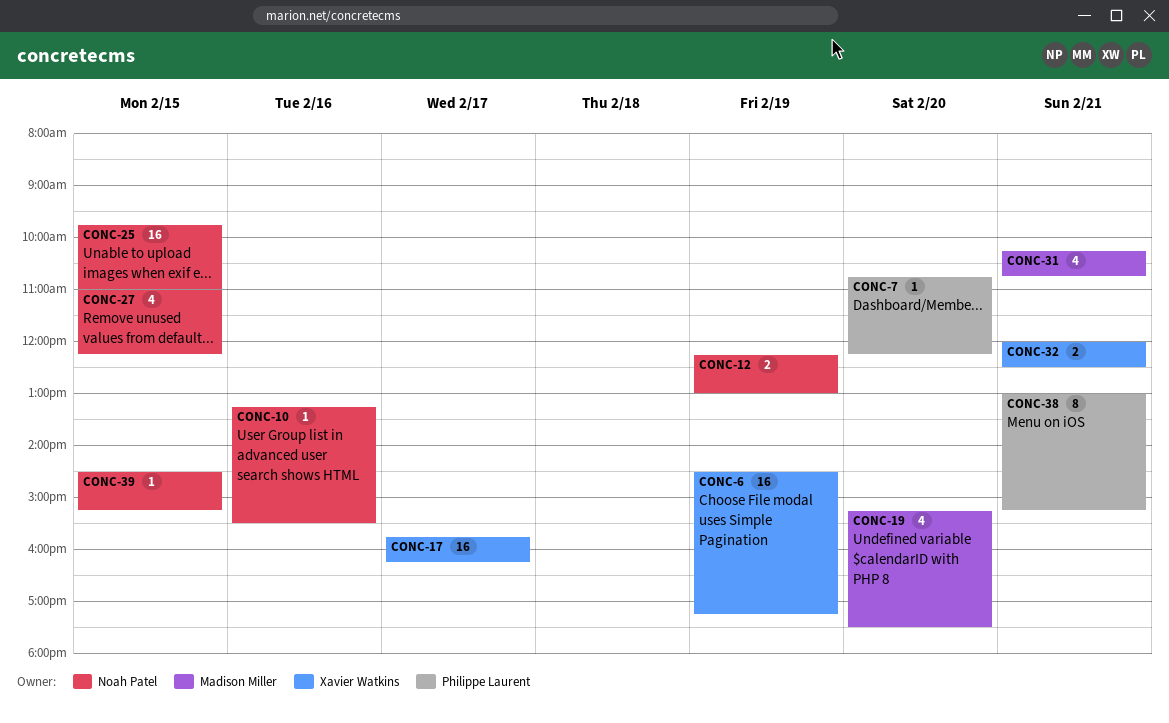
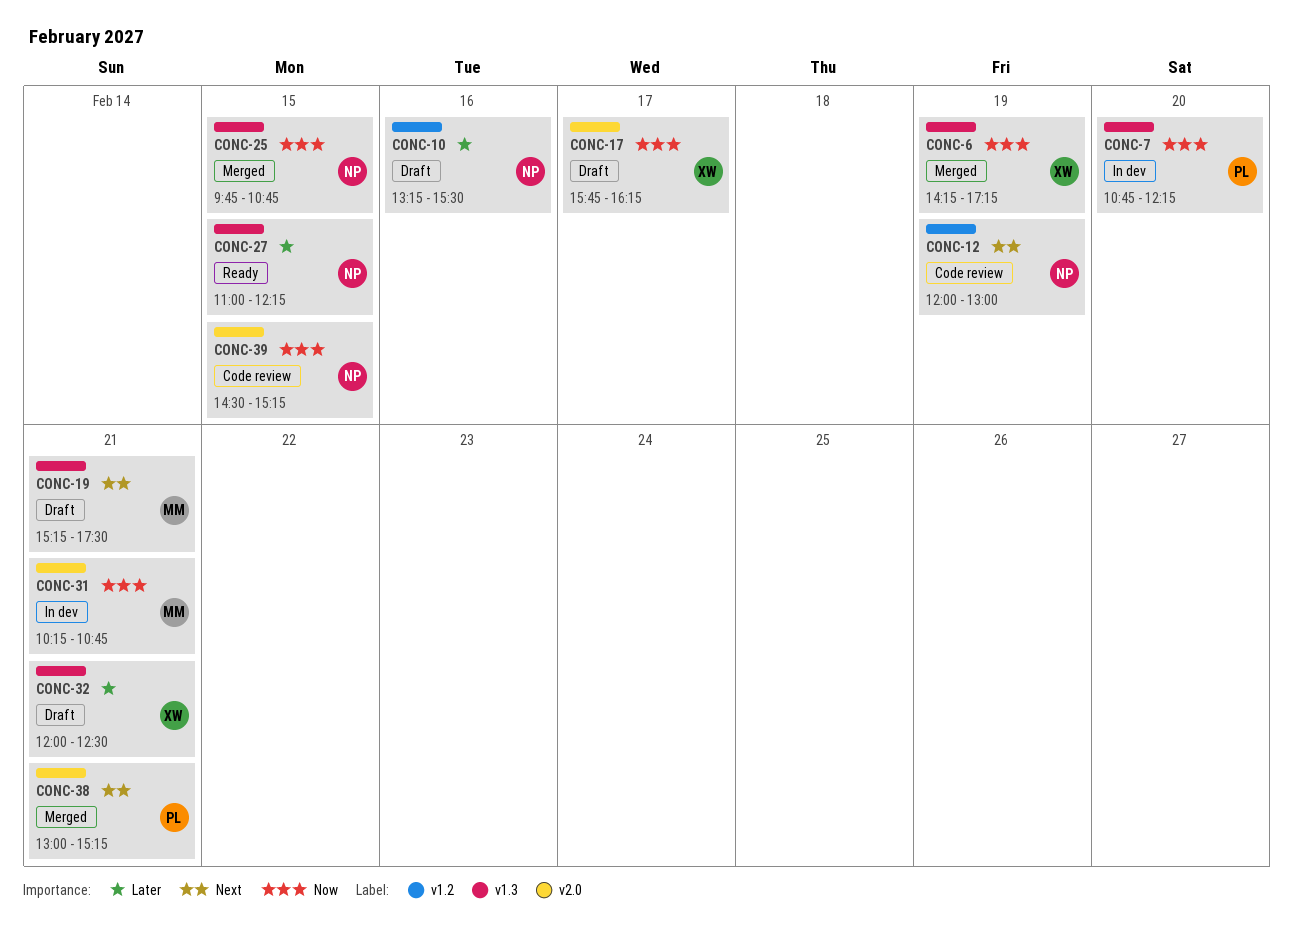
CONC-6, begins: 14:30 -> 14:15
CONC-12, begins: 12:15 -> 12:00
CONC-19, day: Feb 20 -> Feb 21
CONC-25, ends: 11:00 -> 10:45

